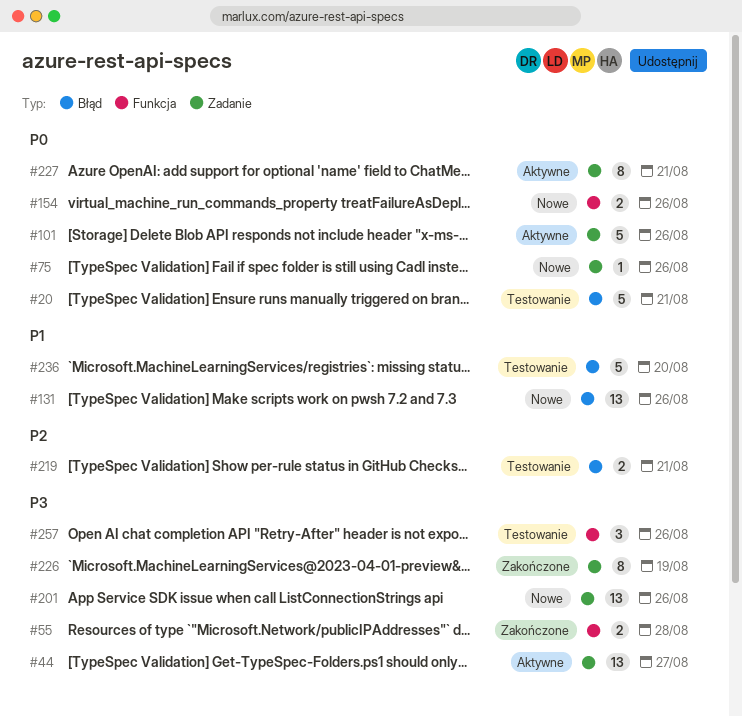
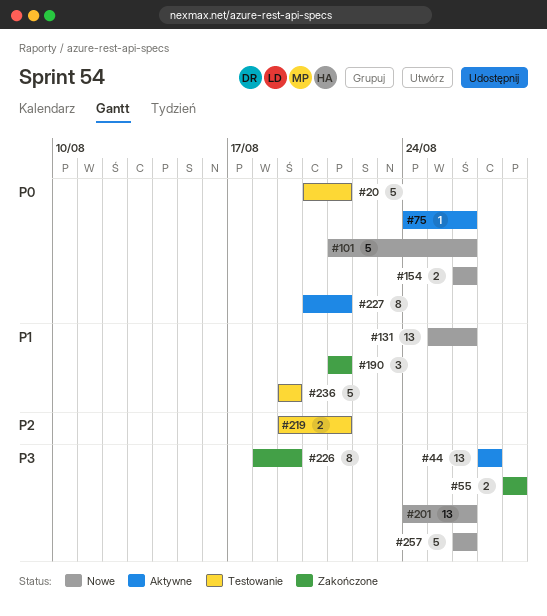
#75, status: Nowe -> Aktywne
#101, status: Aktywne -> Nowe
#190: none -> present
#236, due: Aug 20 -> Aug 19
#257, status: Testowanie -> Nowe
#257, estimate: 3 -> 5

